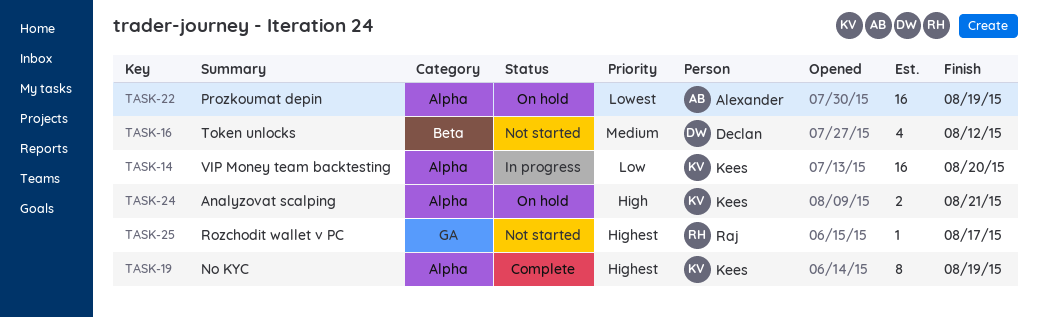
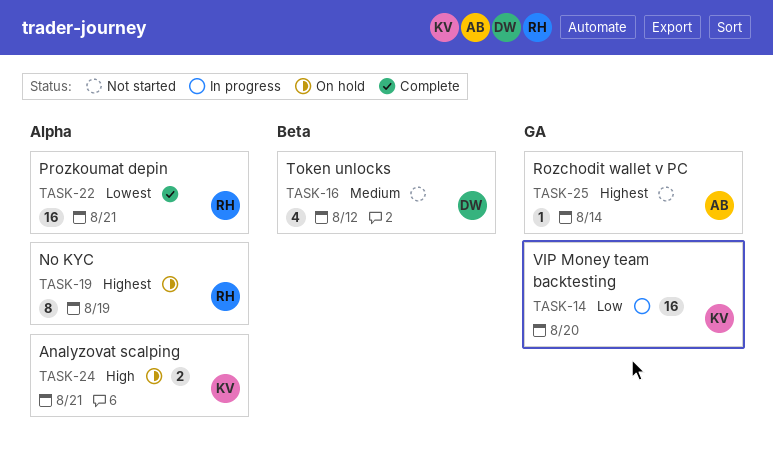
TASK-14, label: Alpha -> GA
TASK-19, status: Complete -> On hold
TASK-19, owner: Kees -> Raj
TASK-22, status: On hold -> Complete
TASK-22, owner: Alexander -> Raj
TASK-22, due: Aug 19 -> Aug 21
TASK-25, owner: Raj -> Alexander
TASK-25, due: Aug 17 -> Aug 14

